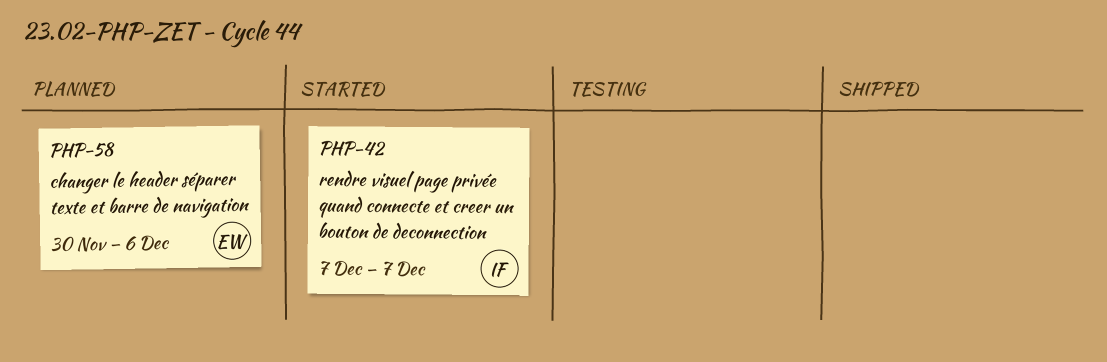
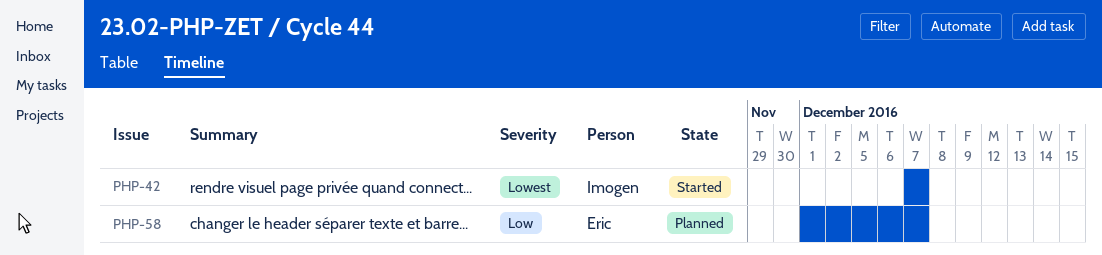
PHP-58, start: Nov 30 -> Dec 1
PHP-58, due: Dec 6 -> Dec 7

